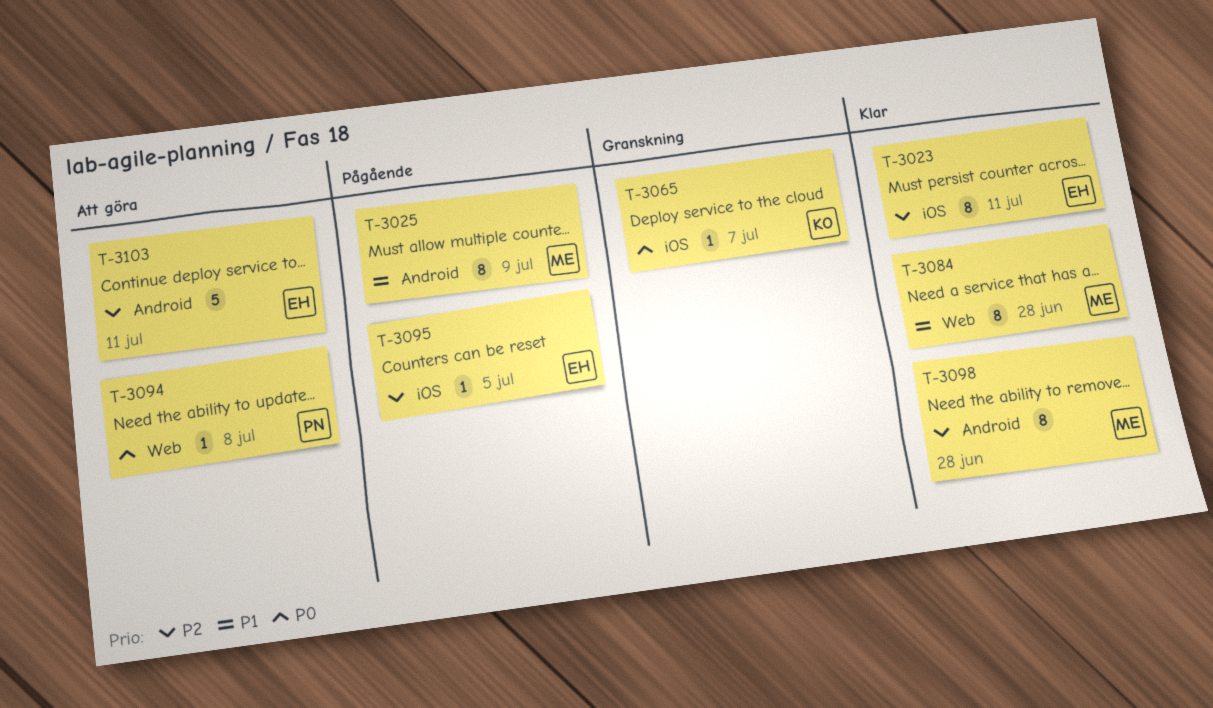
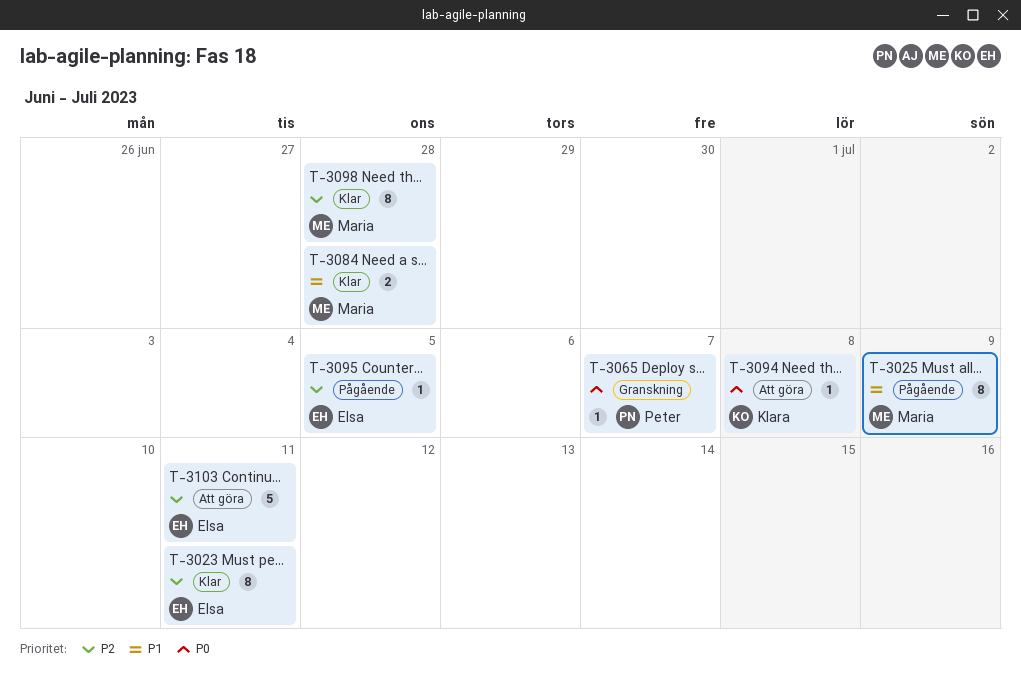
T-3065, owner: Klara -> Peter
T-3084, estimate: 8 -> 2
T-3094, owner: Peter -> Klara

